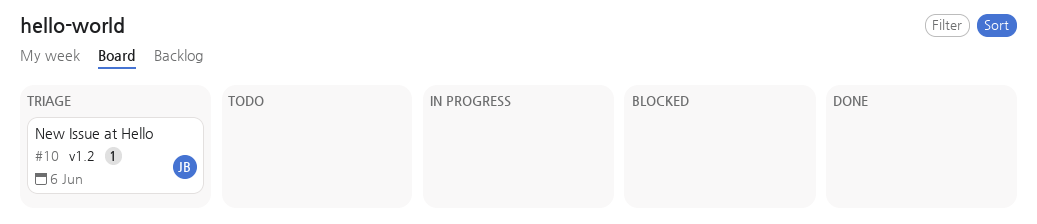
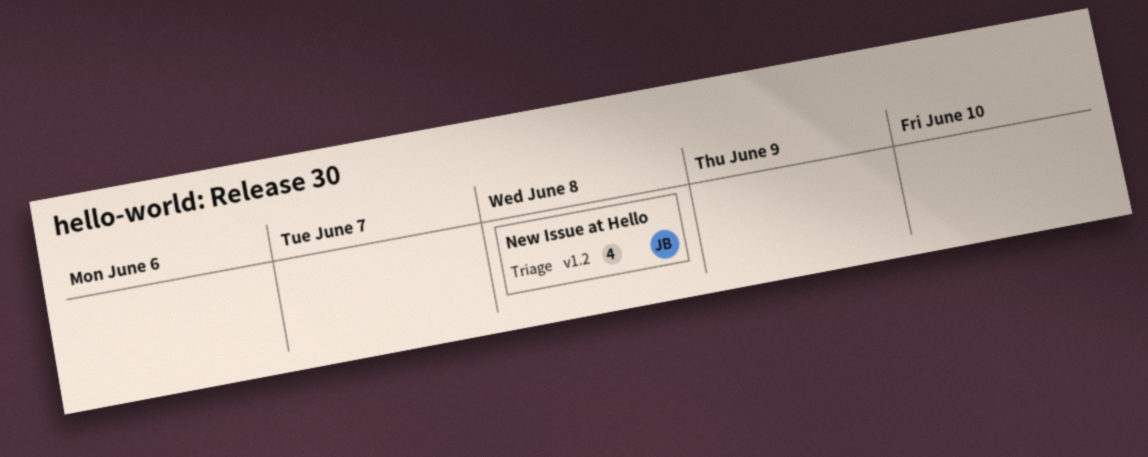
New Issue at Hello, estimate: 1 -> 4
New Issue at Hello, due: Jun 6 -> Jun 8

